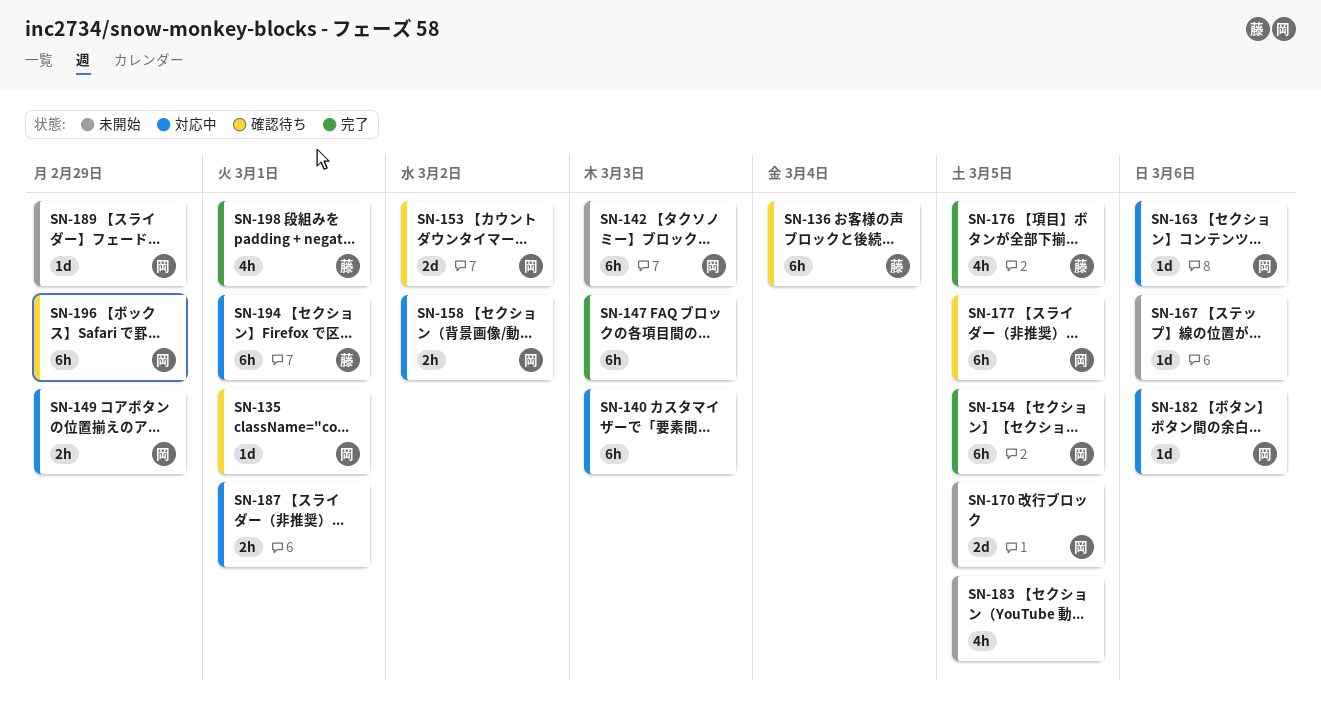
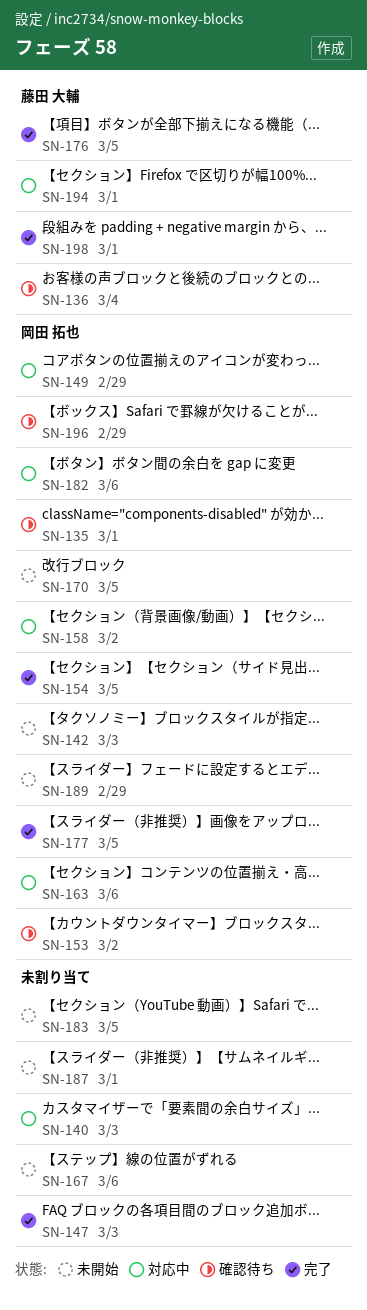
SN-177, status: 確認待ち -> 完了
SN-187, status: 対応中 -> 未開始

